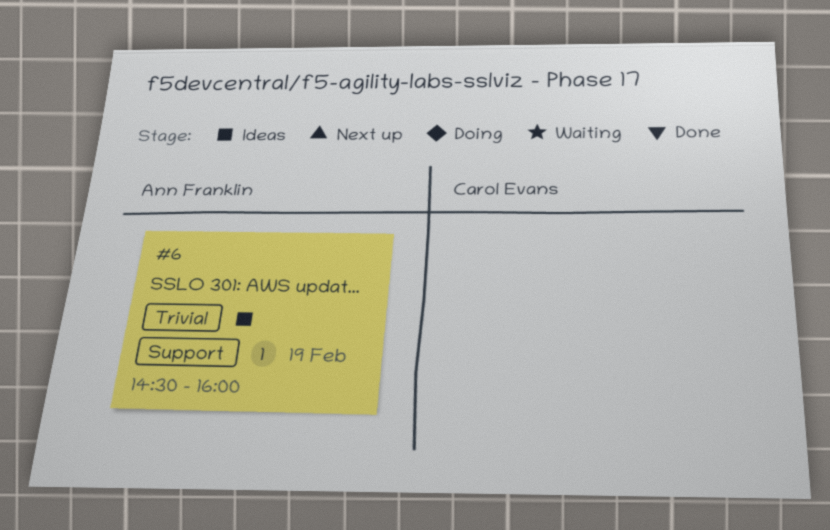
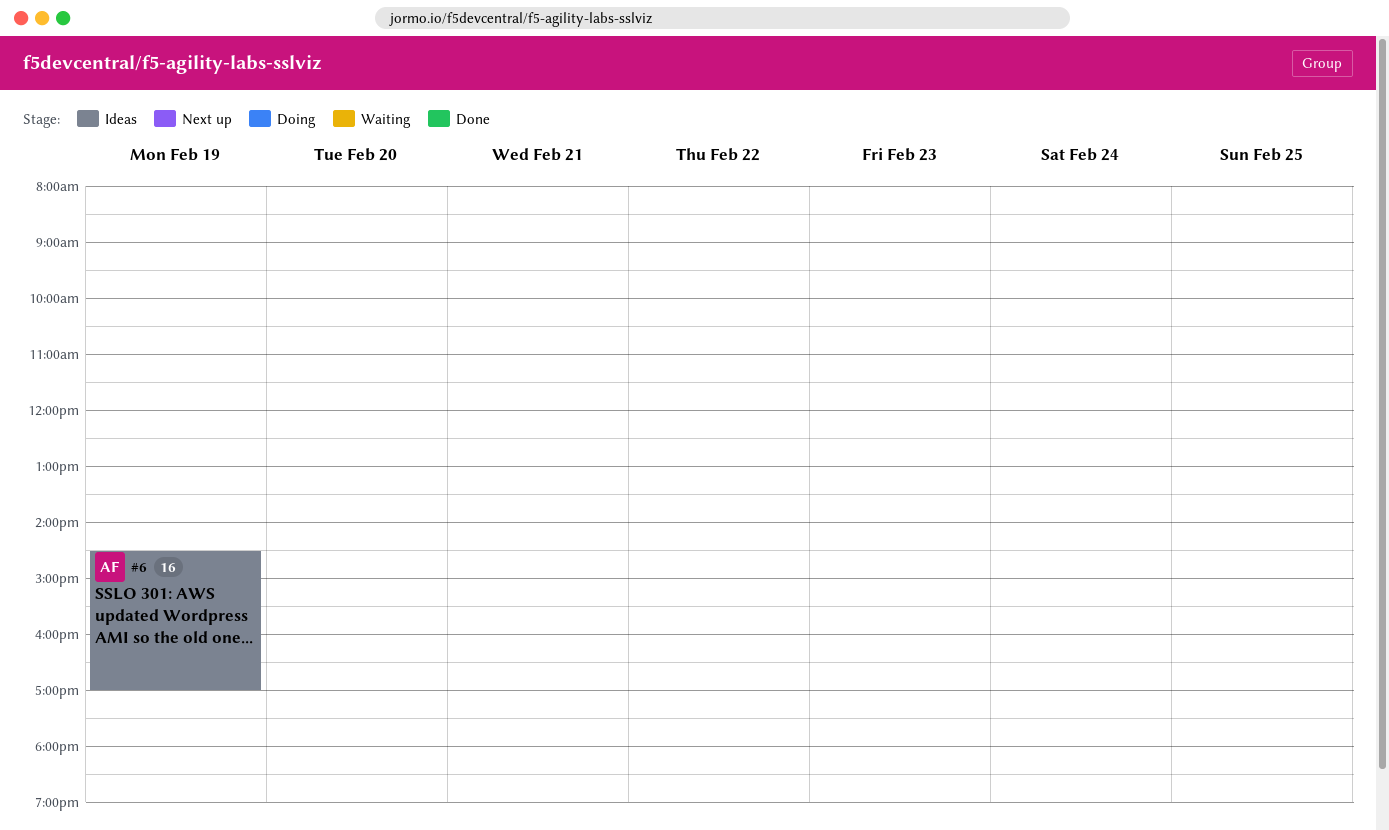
#6, estimate: 1 -> 16
#6, ends: 16:00 -> 17:00

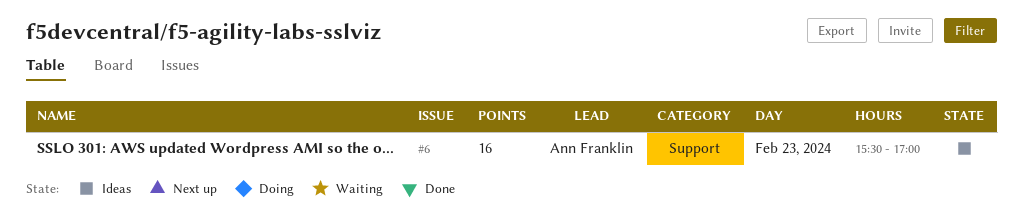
#6, day: Feb 19 -> Feb 23
#6, begins: 14:30 -> 15:30

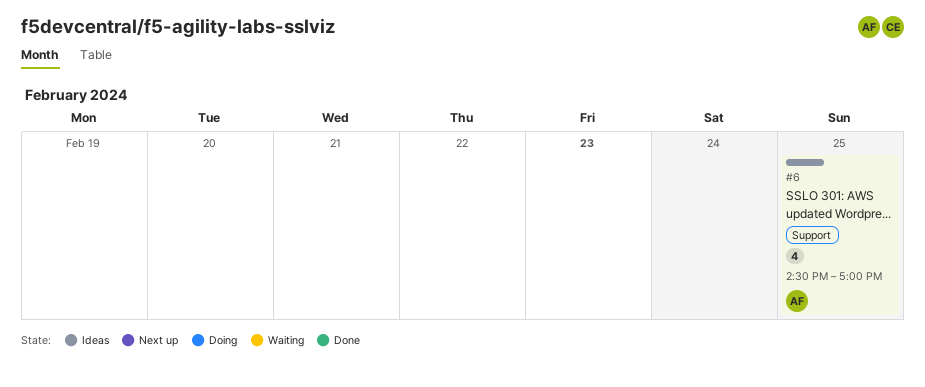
#6, estimate: 16 -> 4
#6, day: Feb 23 -> Feb 25
#6, begins: 15:30 -> 14:30

